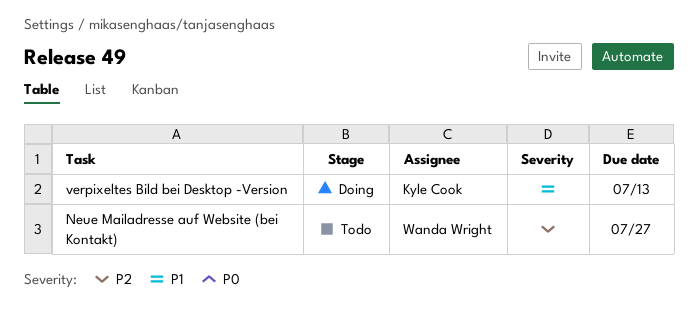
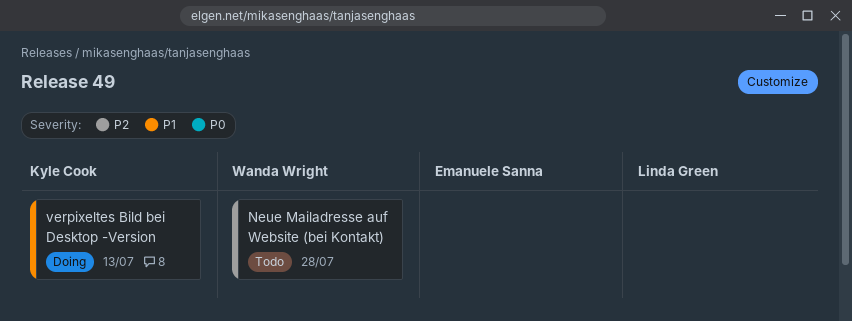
Neue Mailadresse auf Website (bei Kontakt), due: Jul 27 -> Jul 28

